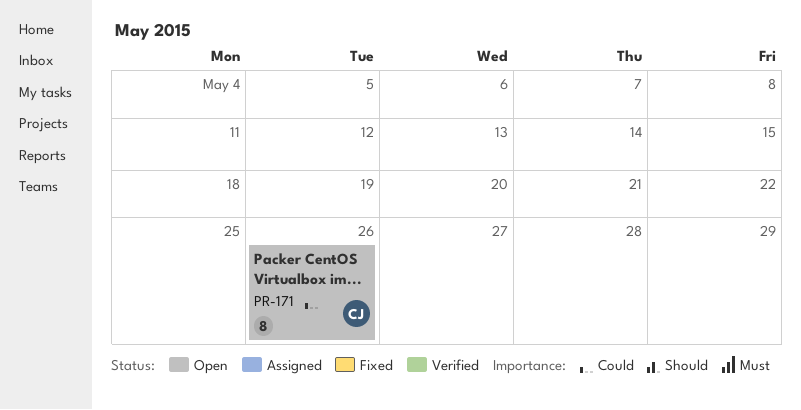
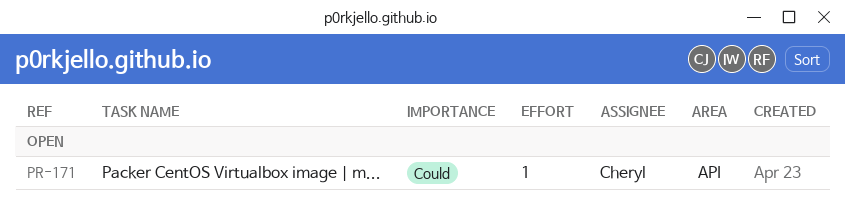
PR-171, estimate: 8 -> 1

